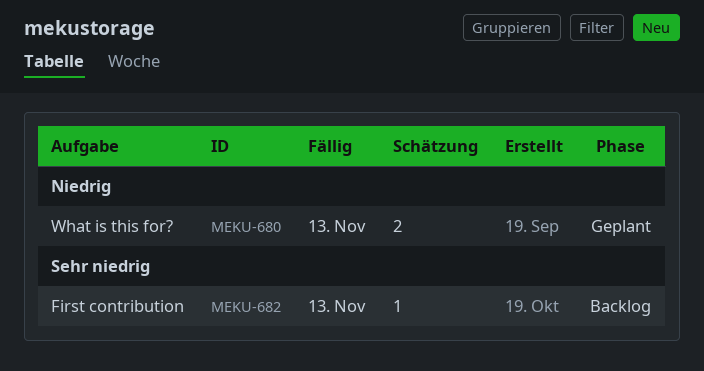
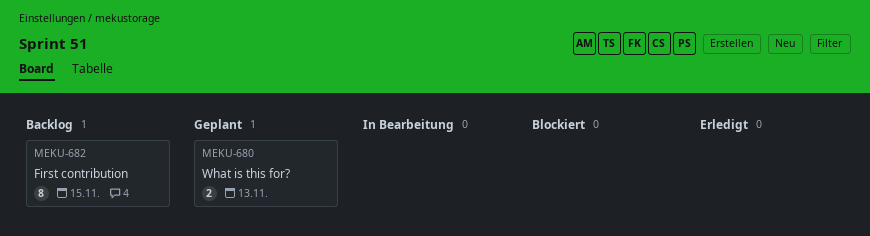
MEKU-682, estimate: 1 -> 8
MEKU-682, due: Nov 13 -> Nov 15

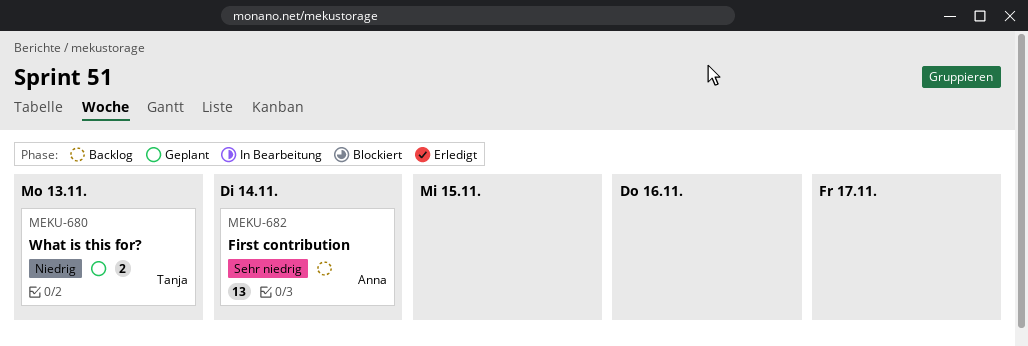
MEKU-682, estimate: 8 -> 13
MEKU-682, due: Nov 15 -> Nov 14

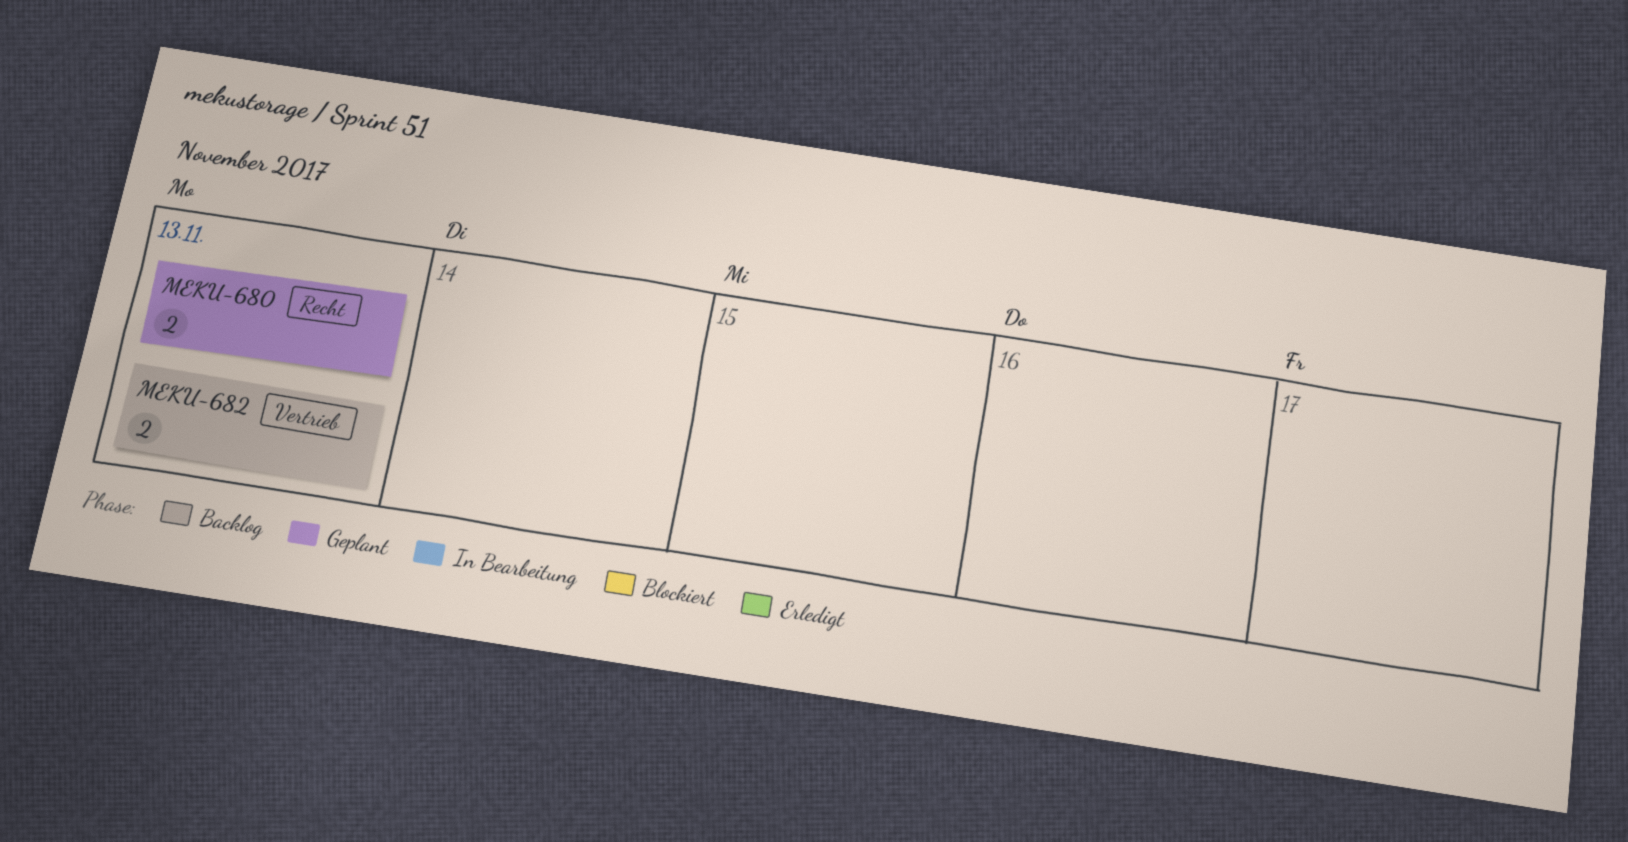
MEKU-682, estimate: 13 -> 2
MEKU-682, due: Nov 14 -> Nov 13

